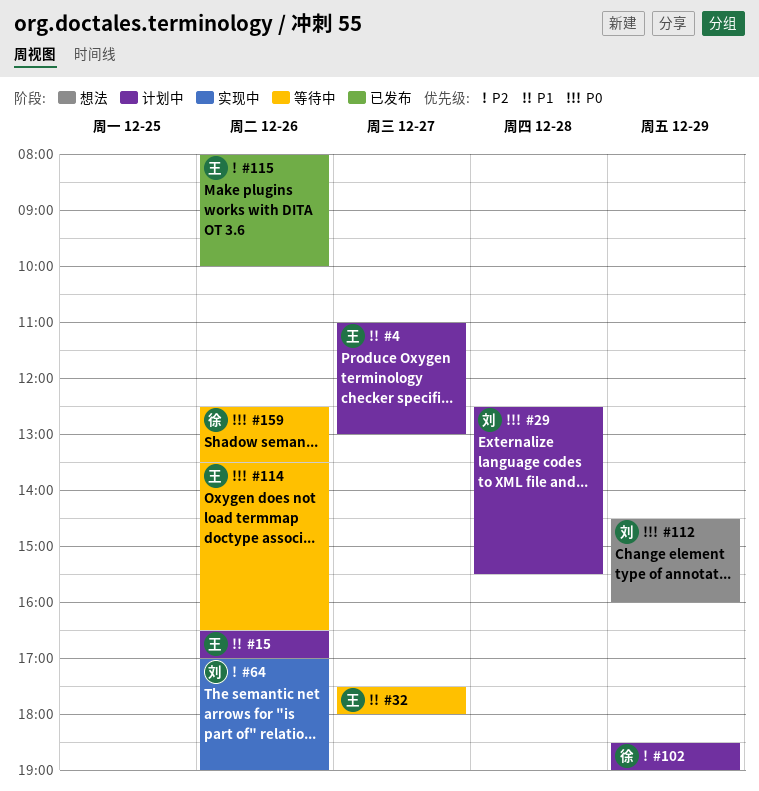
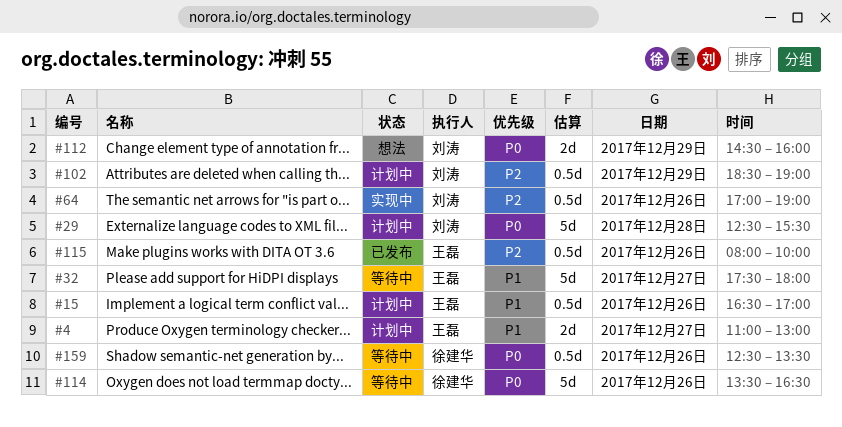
#102, owner: 徐建华 -> 刘涛
#114, owner: 王磊 -> 徐建华

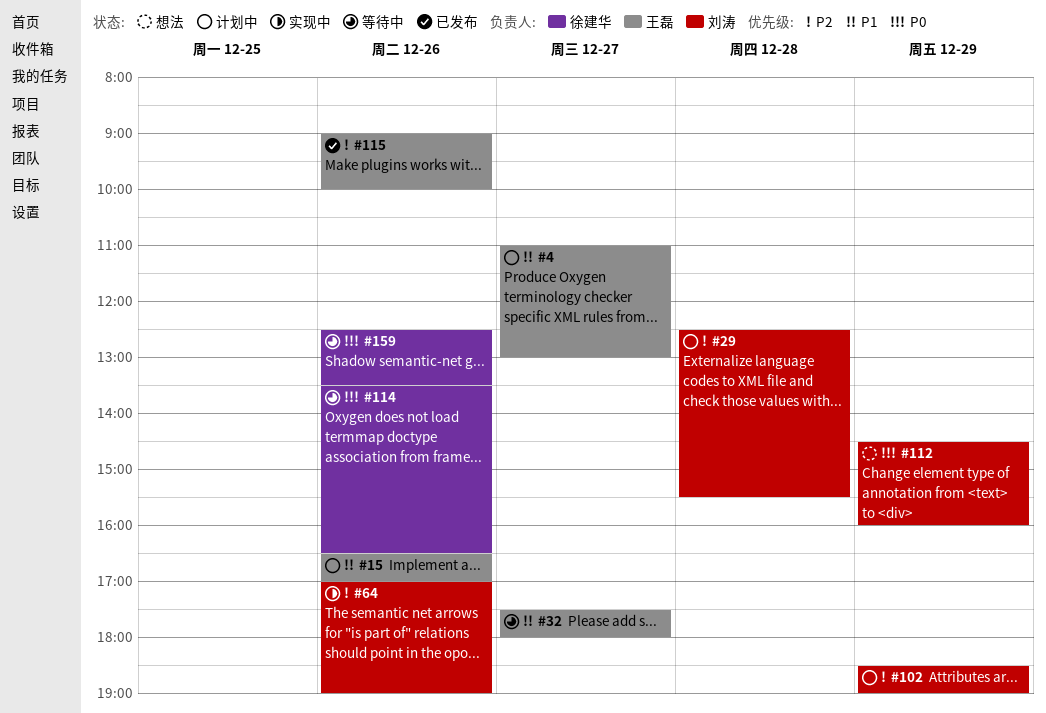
#29, priority: P0 -> P2
#115, begins: 08:00 -> 09:00

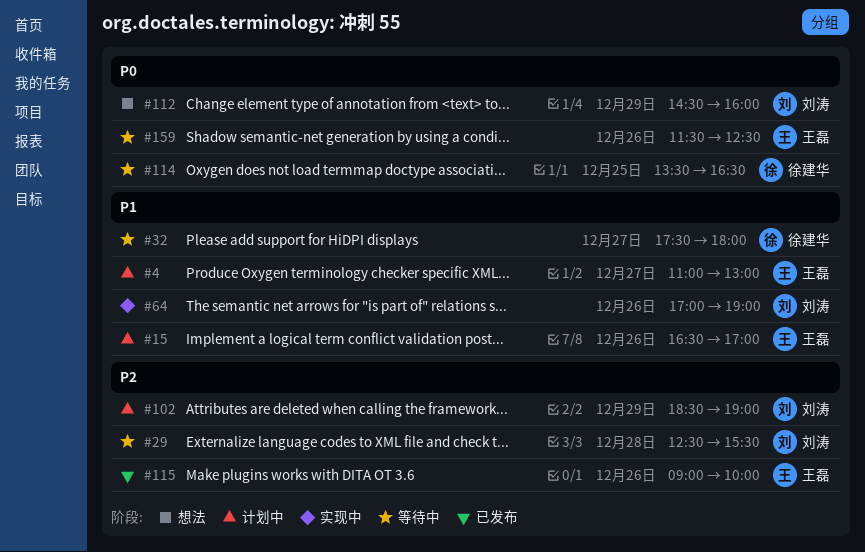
#29, status: 计划中 -> 等待中
#32, owner: 王磊 -> 徐建华
#64, priority: P2 -> P1
#114, day: Dec 26 -> Dec 25
#159, owner: 徐建华 -> 王磊
#159, begins: 12:30 -> 11:30
#159, ends: 13:30 -> 12:30

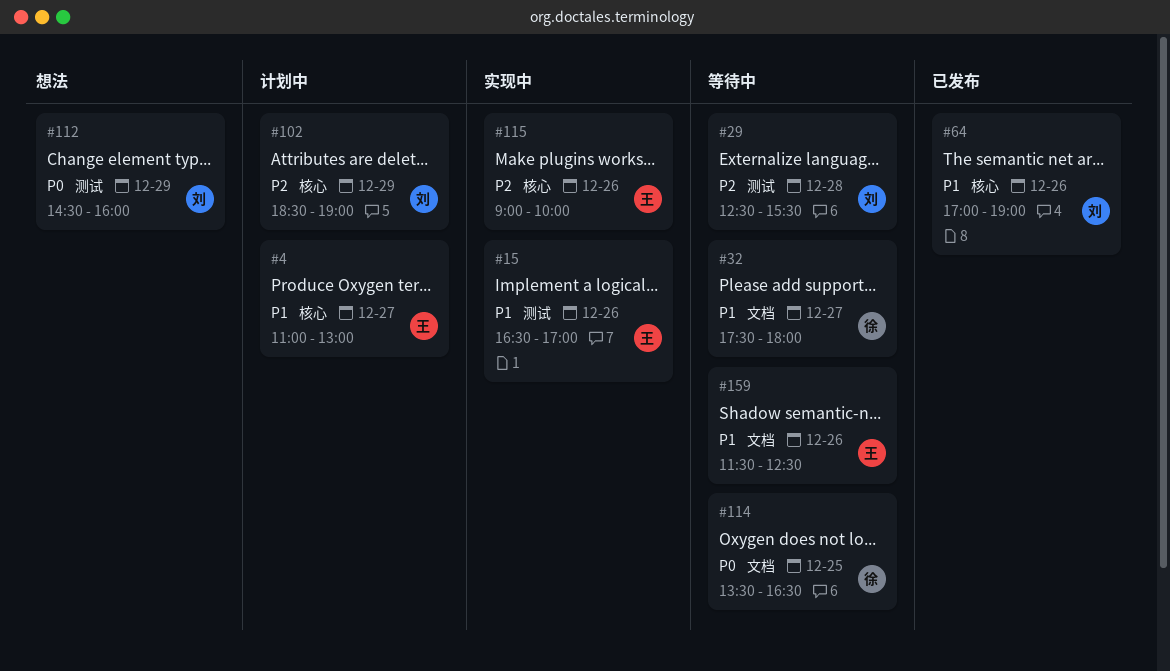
#15, status: 计划中 -> 实现中
#64, status: 实现中 -> 已发布
#115, status: 已发布 -> 实现中
#159, priority: P0 -> P1

